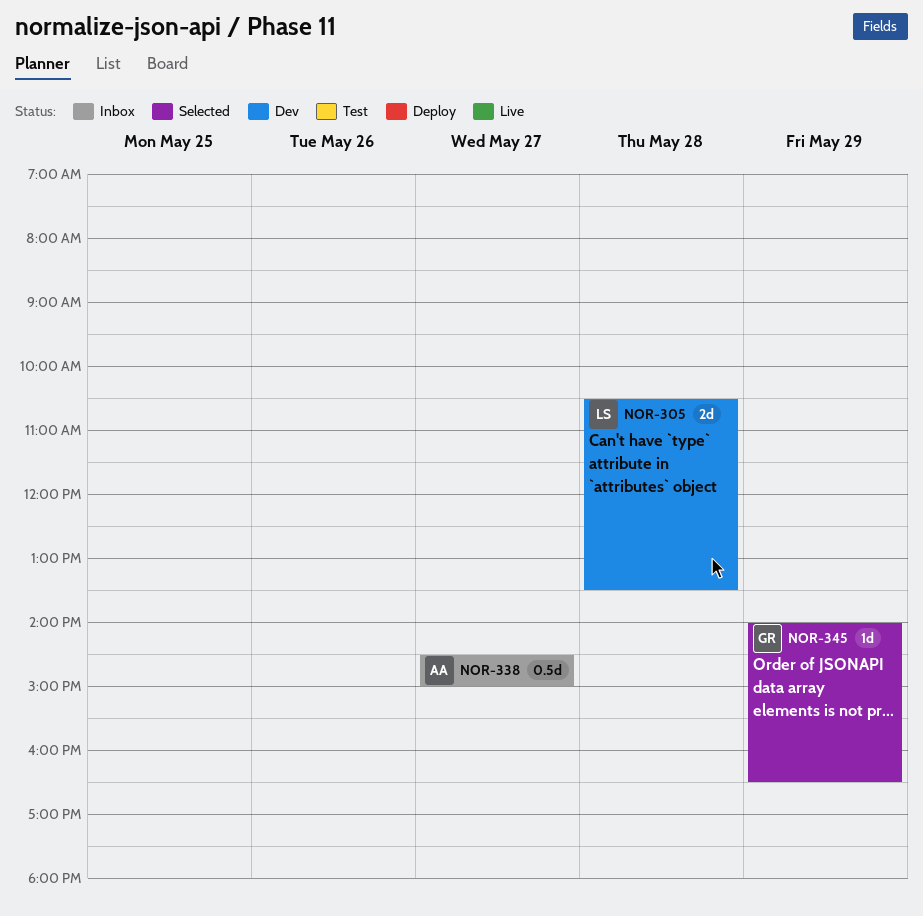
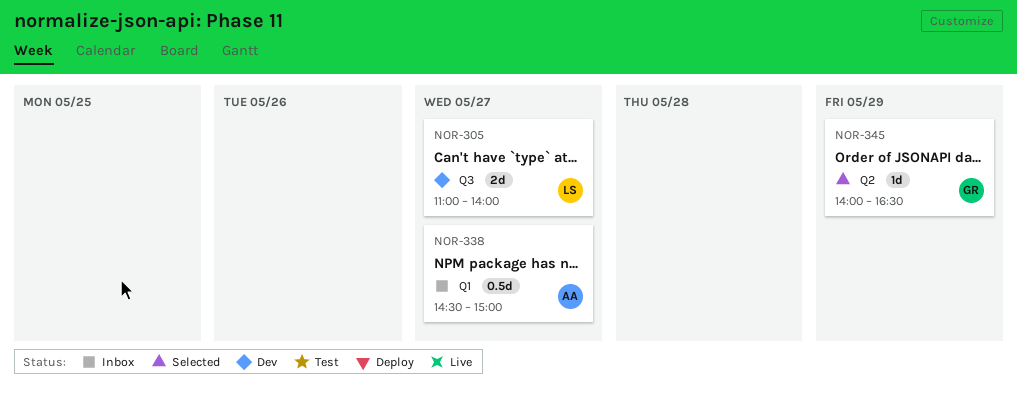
NOR-305, day: May 28 -> May 27
NOR-305, begins: 10:30 -> 11:00
NOR-305, ends: 13:30 -> 14:00

